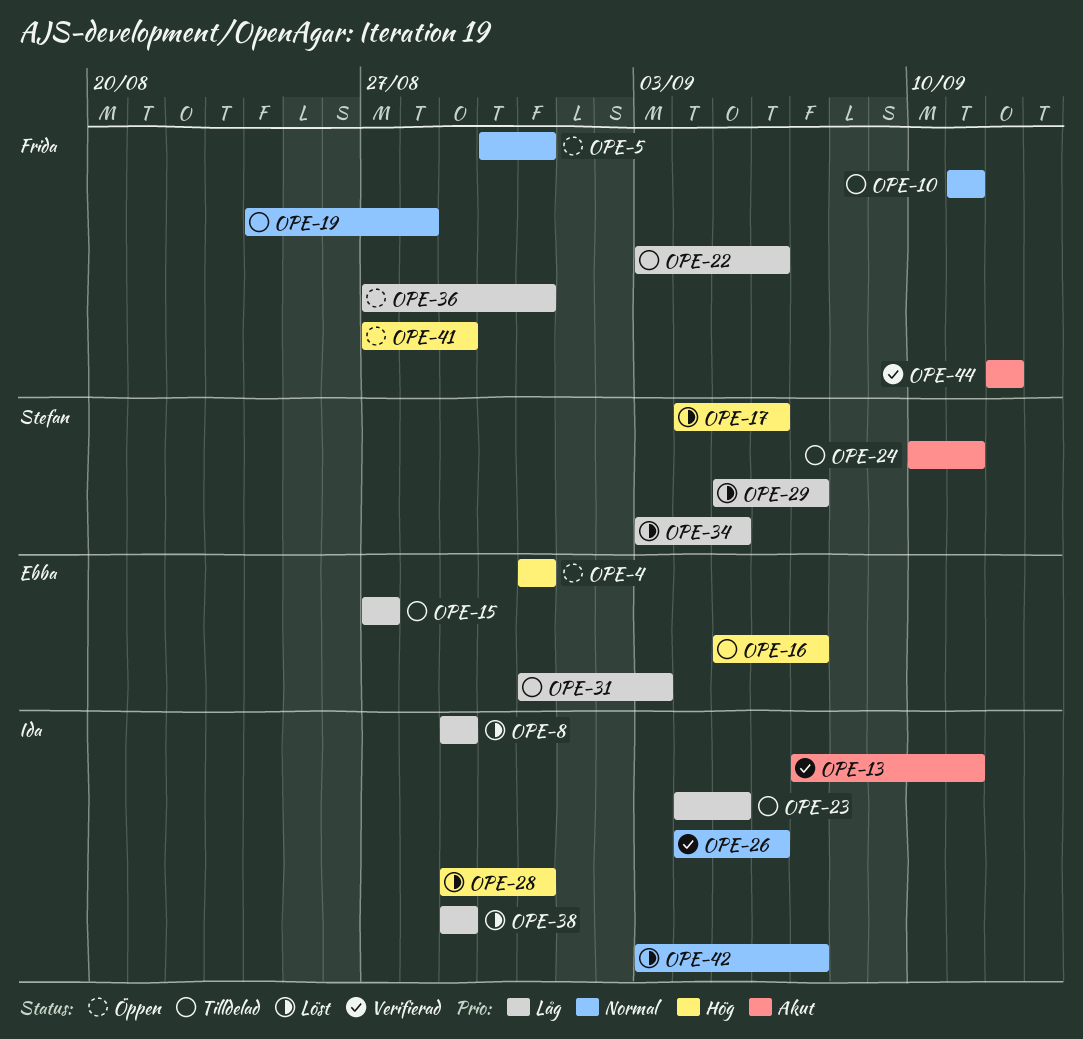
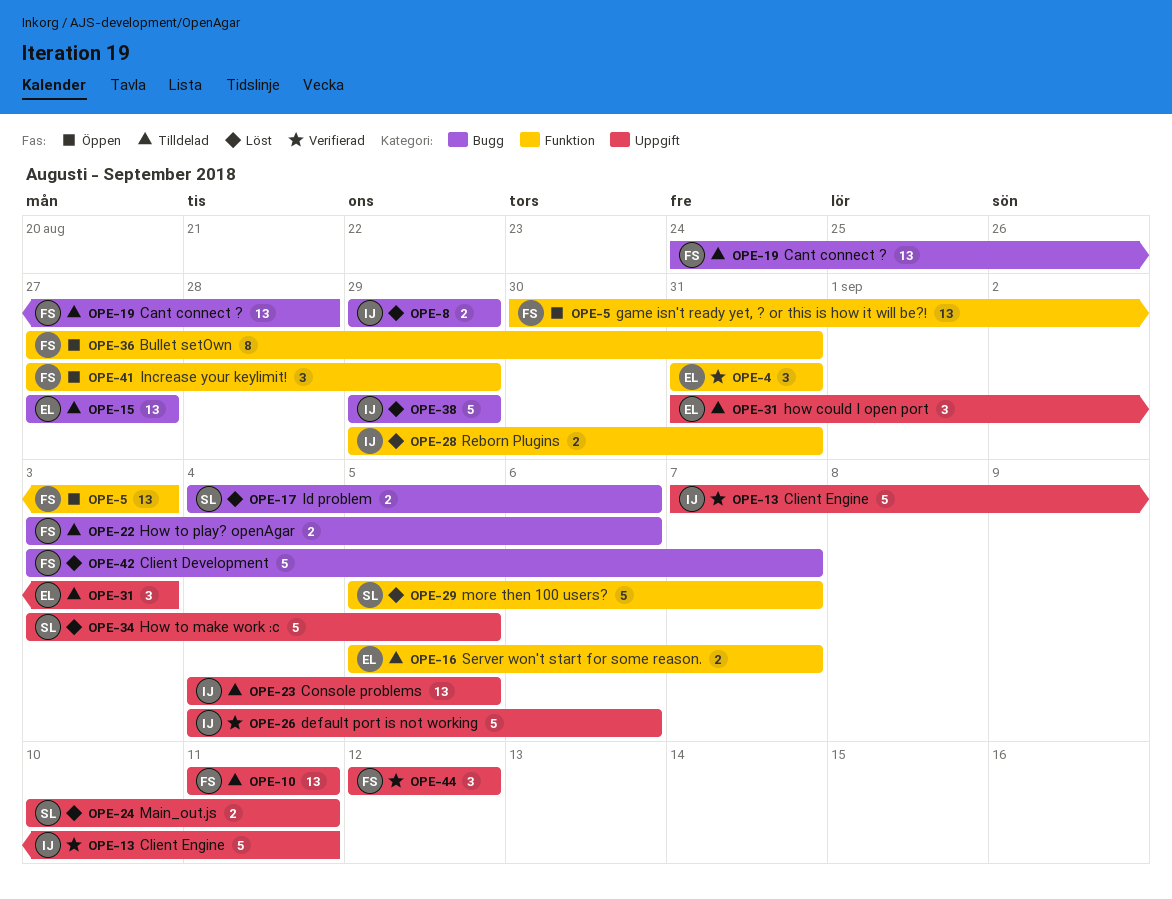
OPE-4, status: Öppen -> Verifierad
OPE-5, due: Aug 31 -> Sep 3
OPE-24, status: Tilldelad -> Löst
OPE-42, owner: Ida -> Frida

